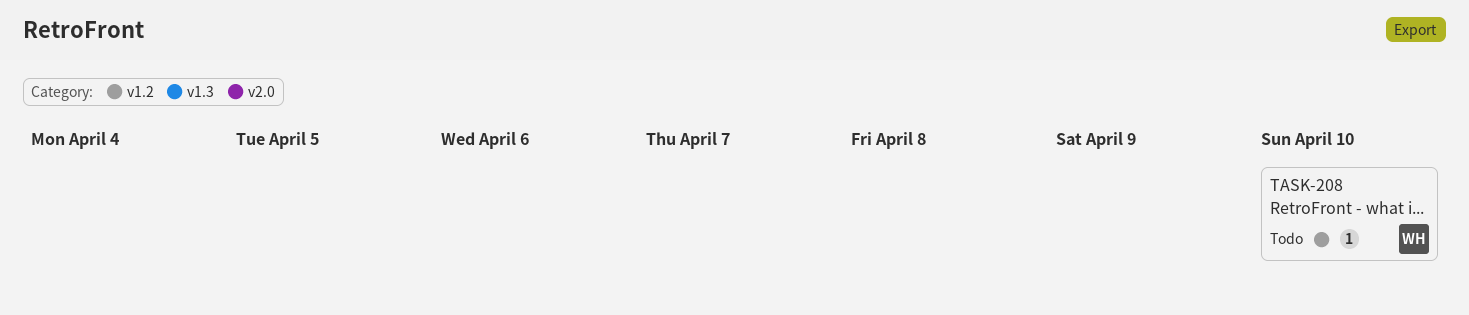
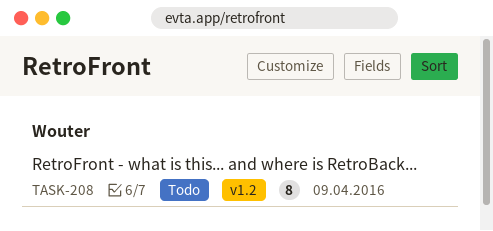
TASK-208, estimate: 1 -> 8
TASK-208, due: Apr 10 -> Apr 9

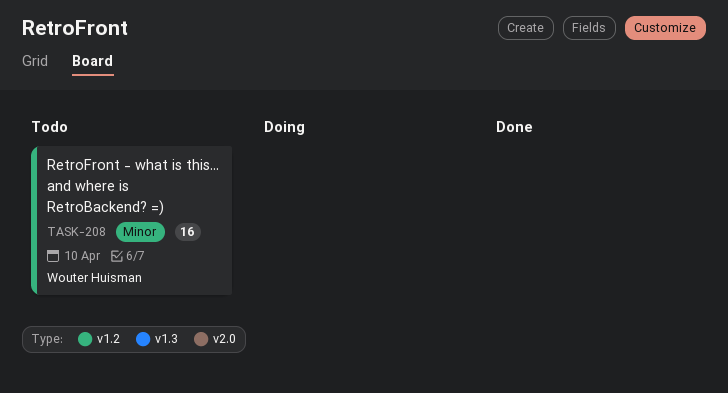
TASK-208, estimate: 8 -> 16
TASK-208, due: Apr 9 -> Apr 10

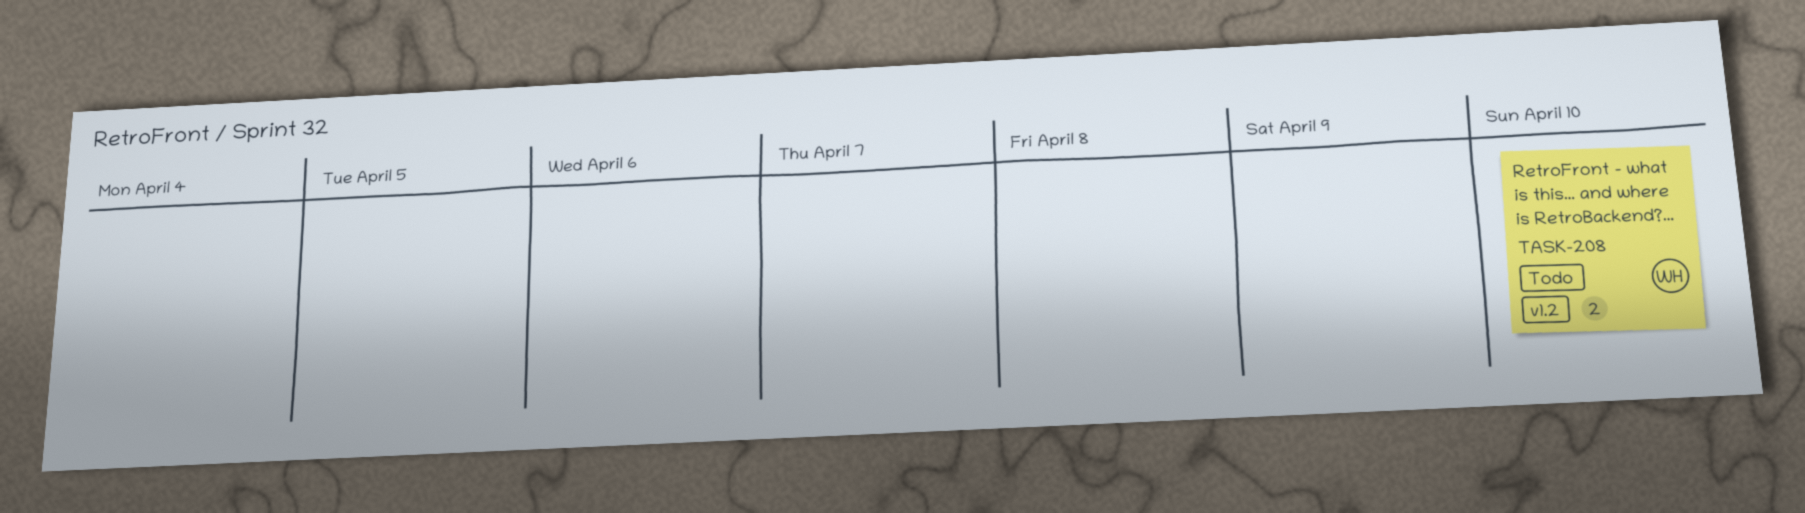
TASK-208, estimate: 16 -> 2

